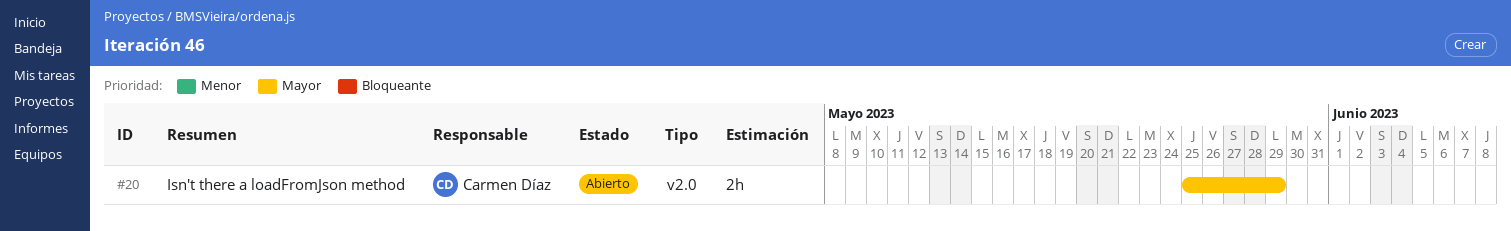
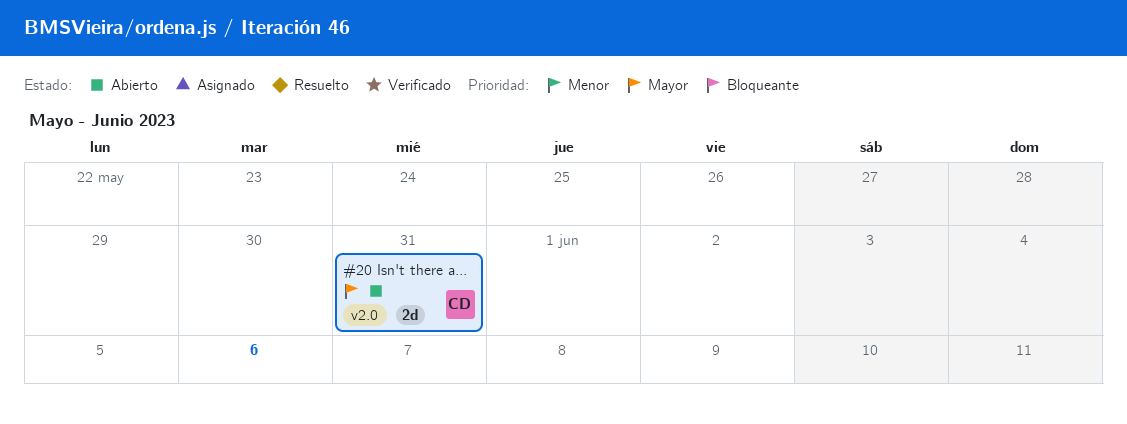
#20, estimate: 2h -> 2d
#20, due: May 29 -> May 31

